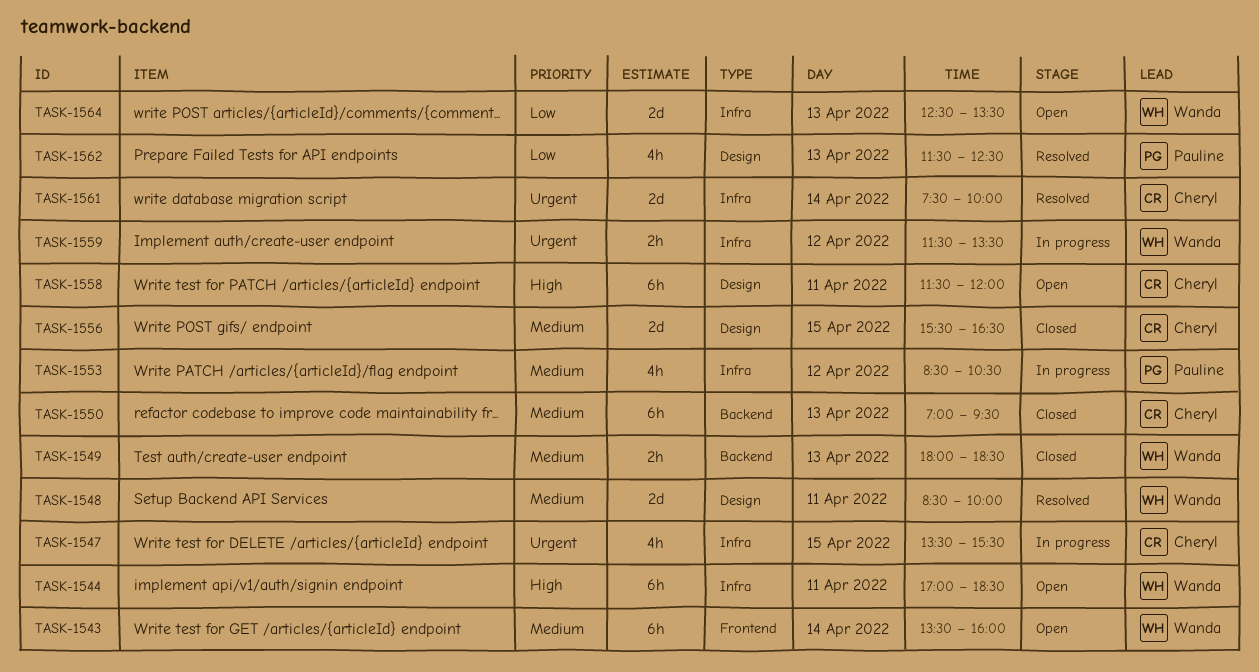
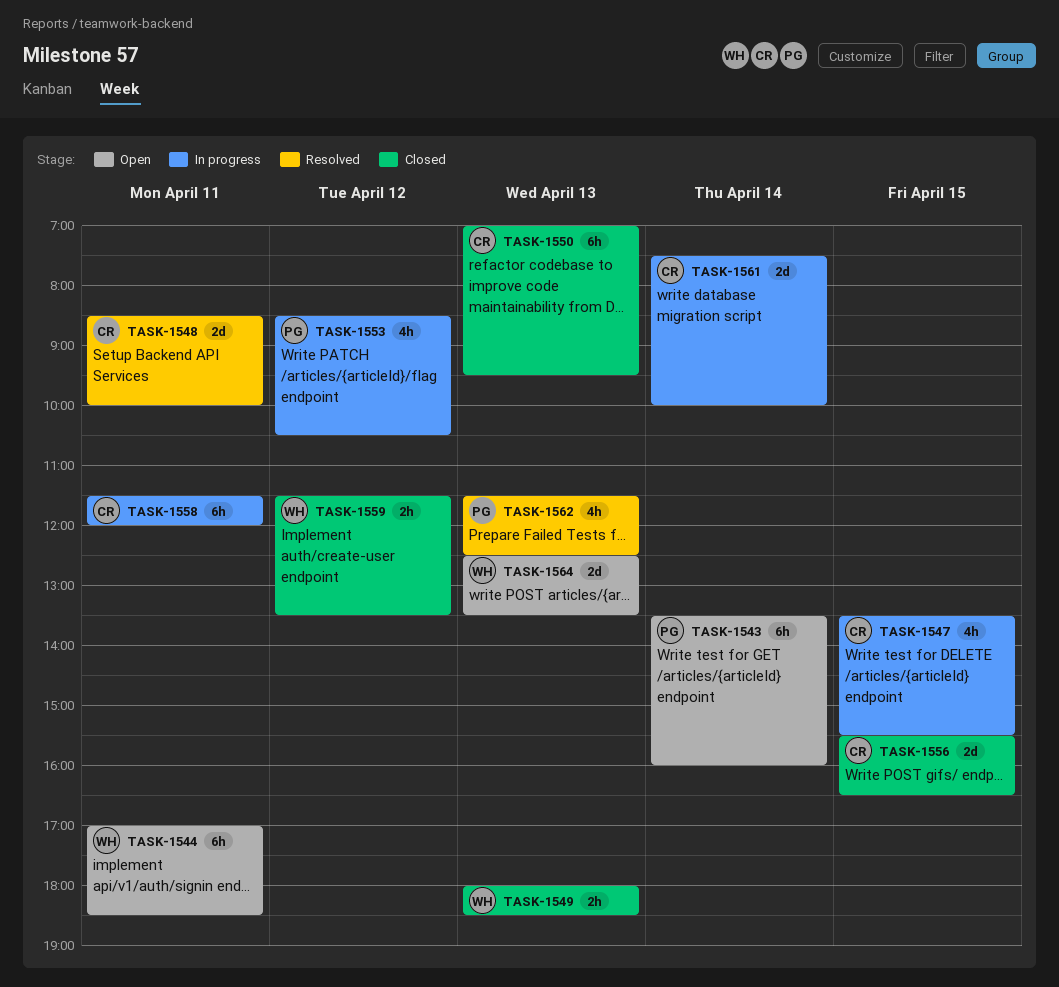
TASK-1543, owner: Wanda -> Pauline
TASK-1548, owner: Wanda -> Cheryl
TASK-1558, status: Open -> In progress
TASK-1559, status: In progress -> Closed
TASK-1561, status: Resolved -> In progress

